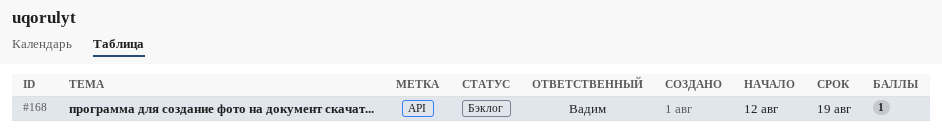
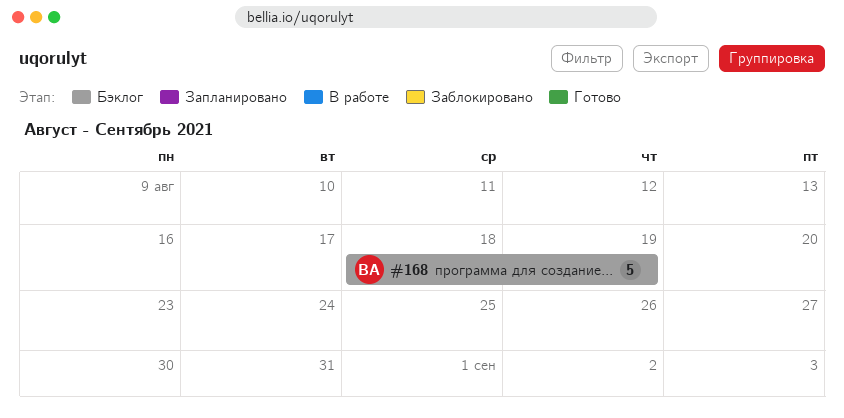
#168, estimate: 1 -> 5
#168, start: Aug 12 -> Aug 18

